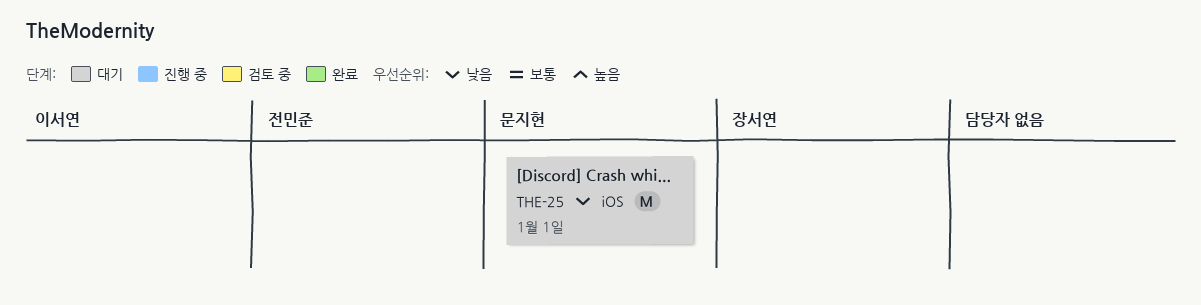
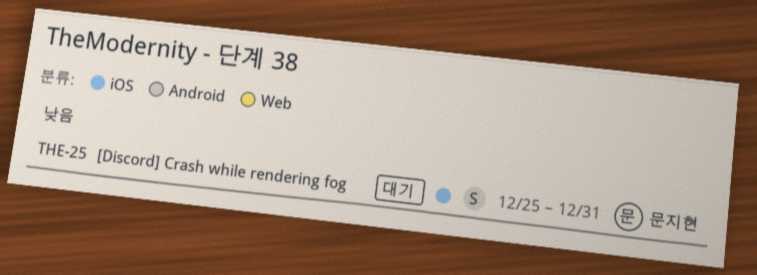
THE-25, estimate: M -> S
THE-25, due: Jan 1 -> Dec 31

